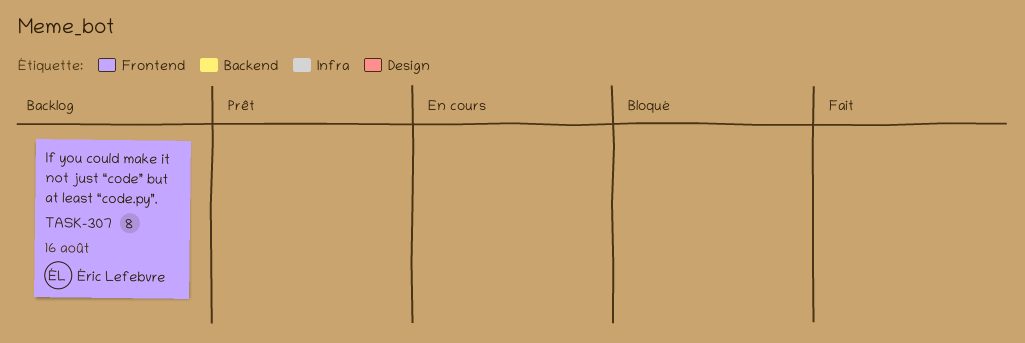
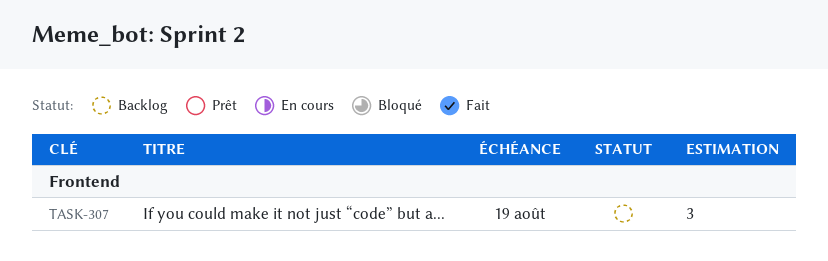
TASK-307, estimate: 8 -> 3
TASK-307, due: Aug 16 -> Aug 19

